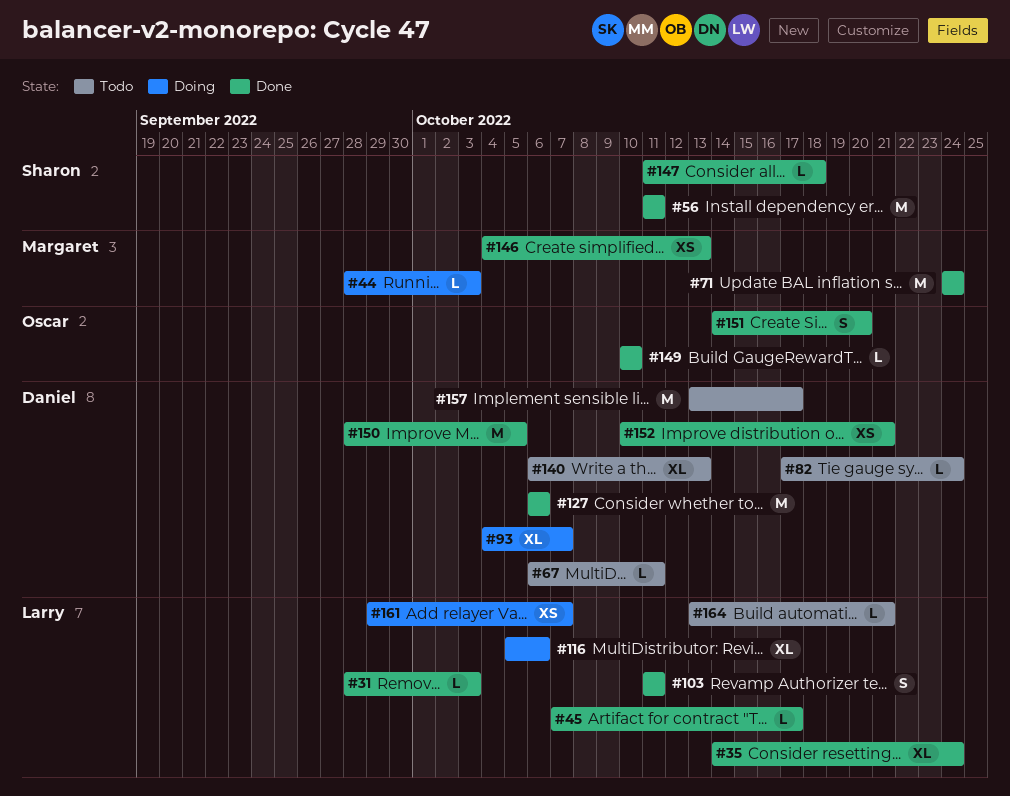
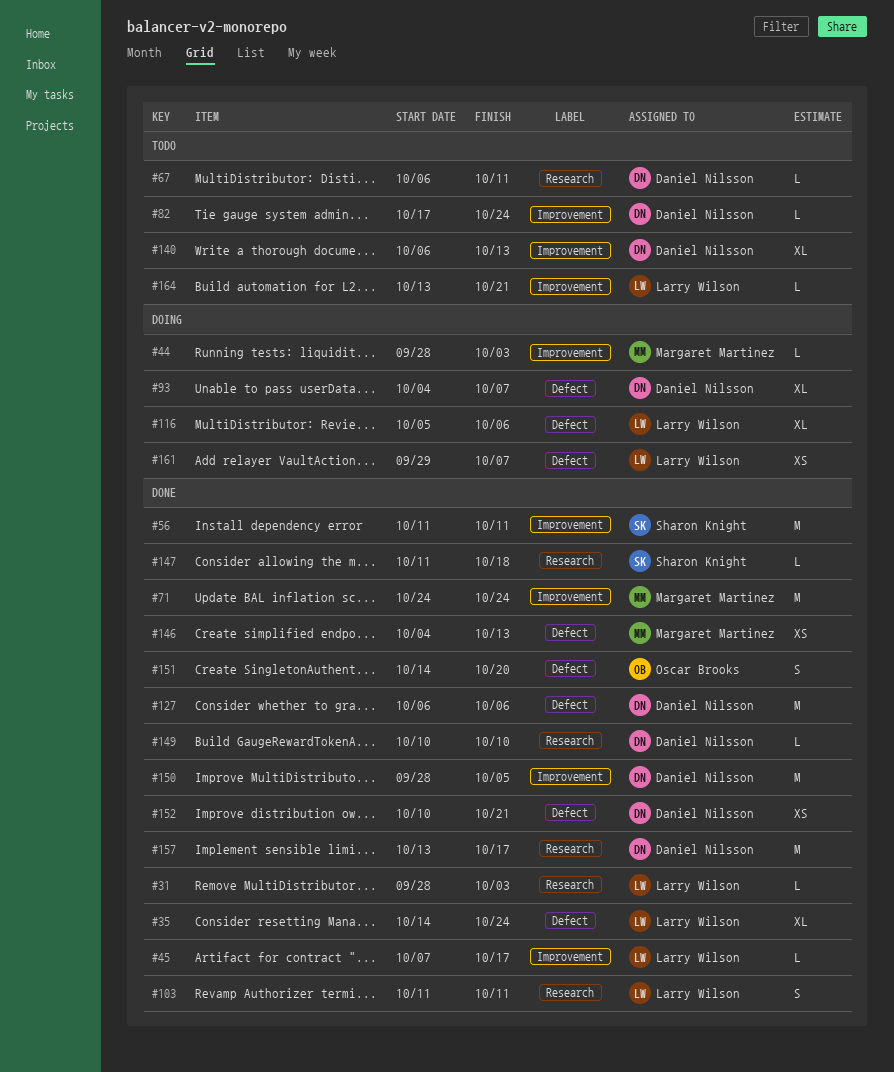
#149, owner: Oscar Brooks -> Daniel Nilsson
#157, status: Todo -> Done

